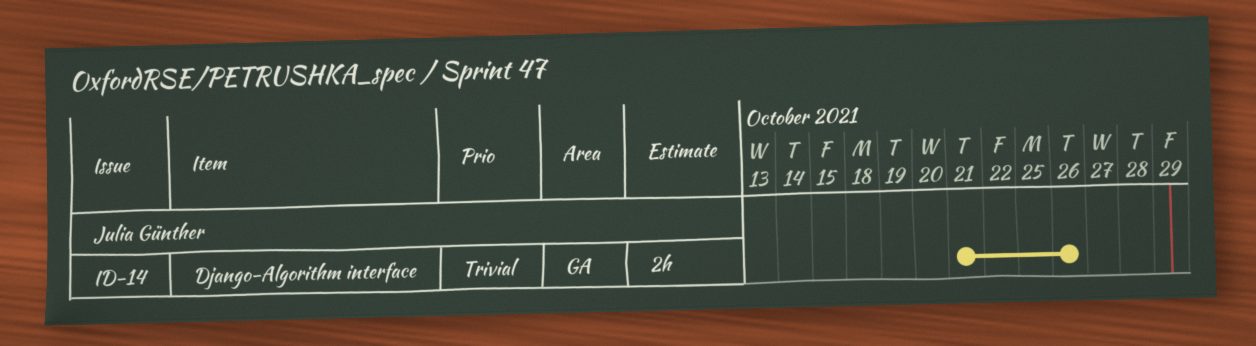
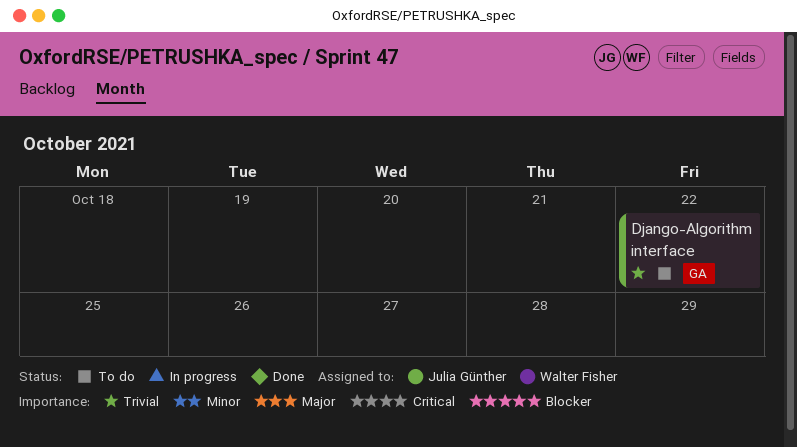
Django-Algorithm interface, due: Oct 26 -> Oct 22

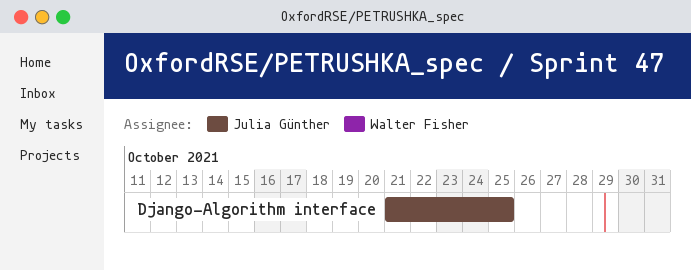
Django-Algorithm interface, due: Oct 22 -> Oct 25

